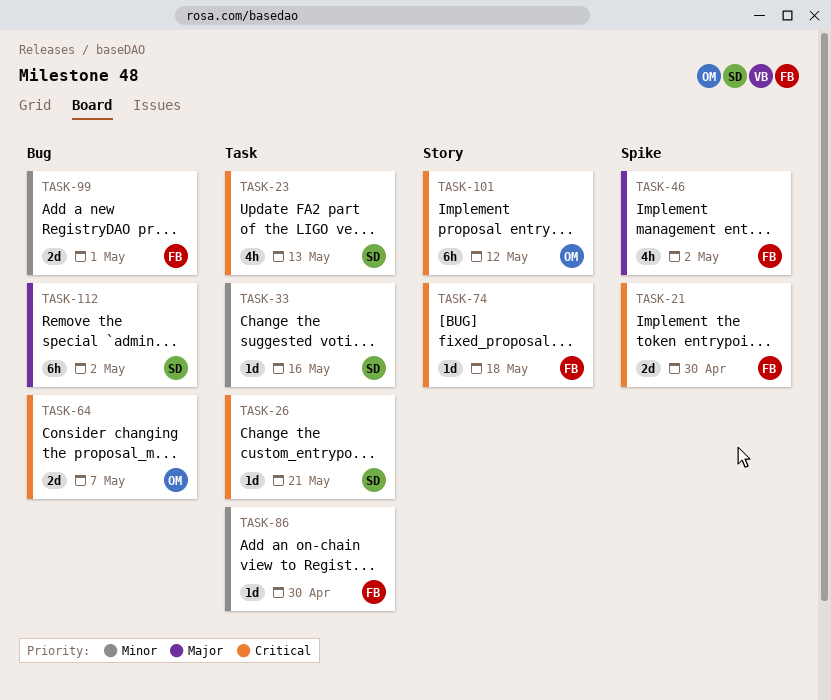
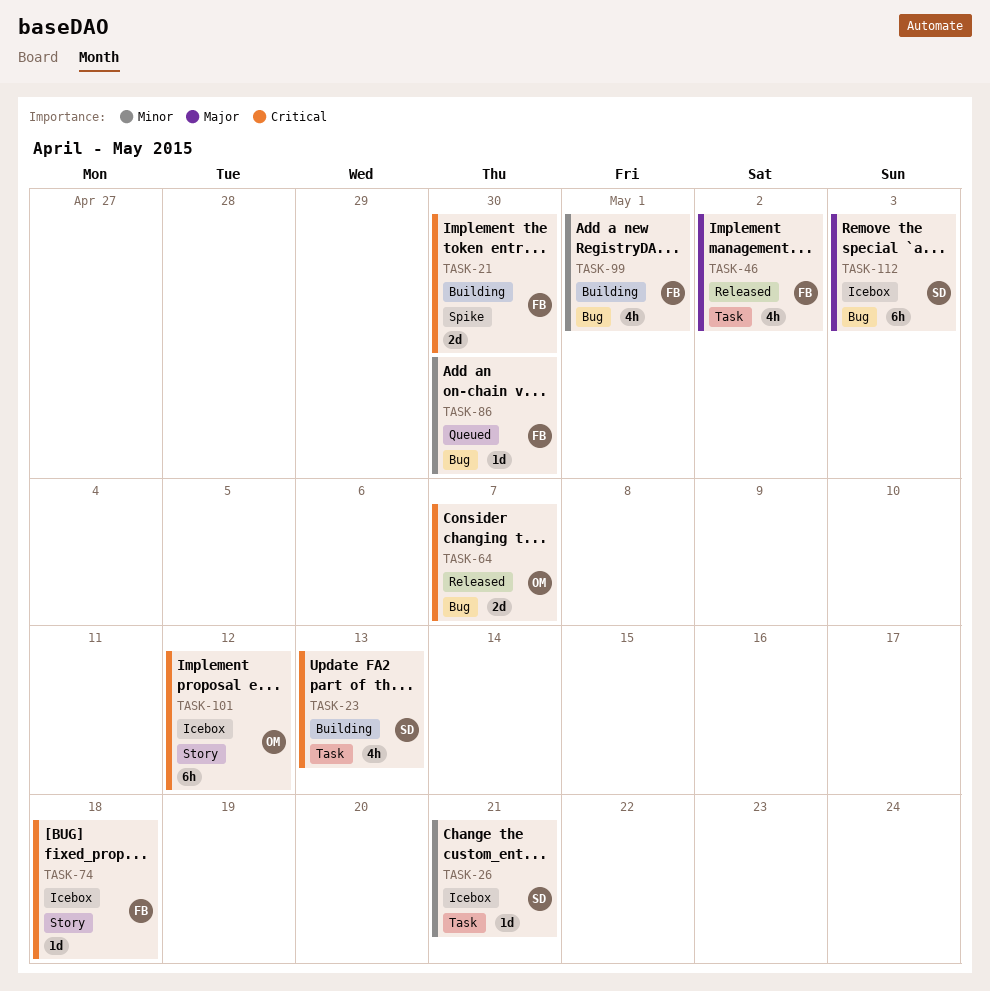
TASK-26, priority: Critical -> Minor
TASK-33: present -> none
TASK-46, label: Spike -> Task
TASK-86, label: Task -> Bug
TASK-99, estimate: 2d -> 4h
TASK-112, due: May 2 -> May 3

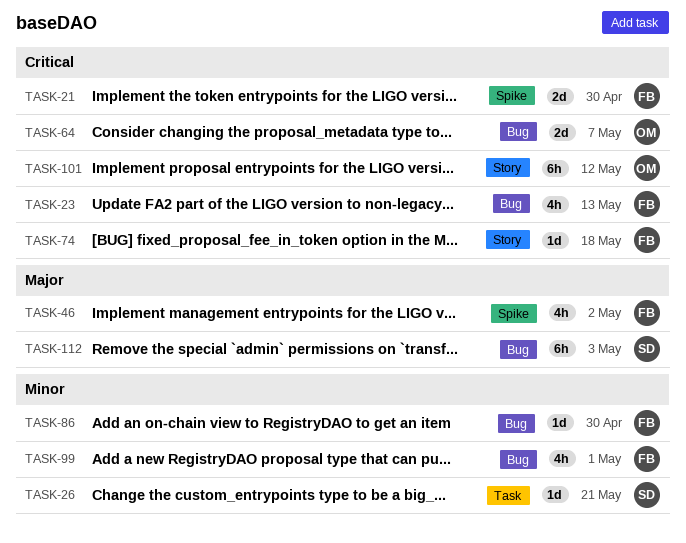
TASK-23, owner: SD -> FB
TASK-23, label: Task -> Bug
TASK-46, label: Task -> Spike

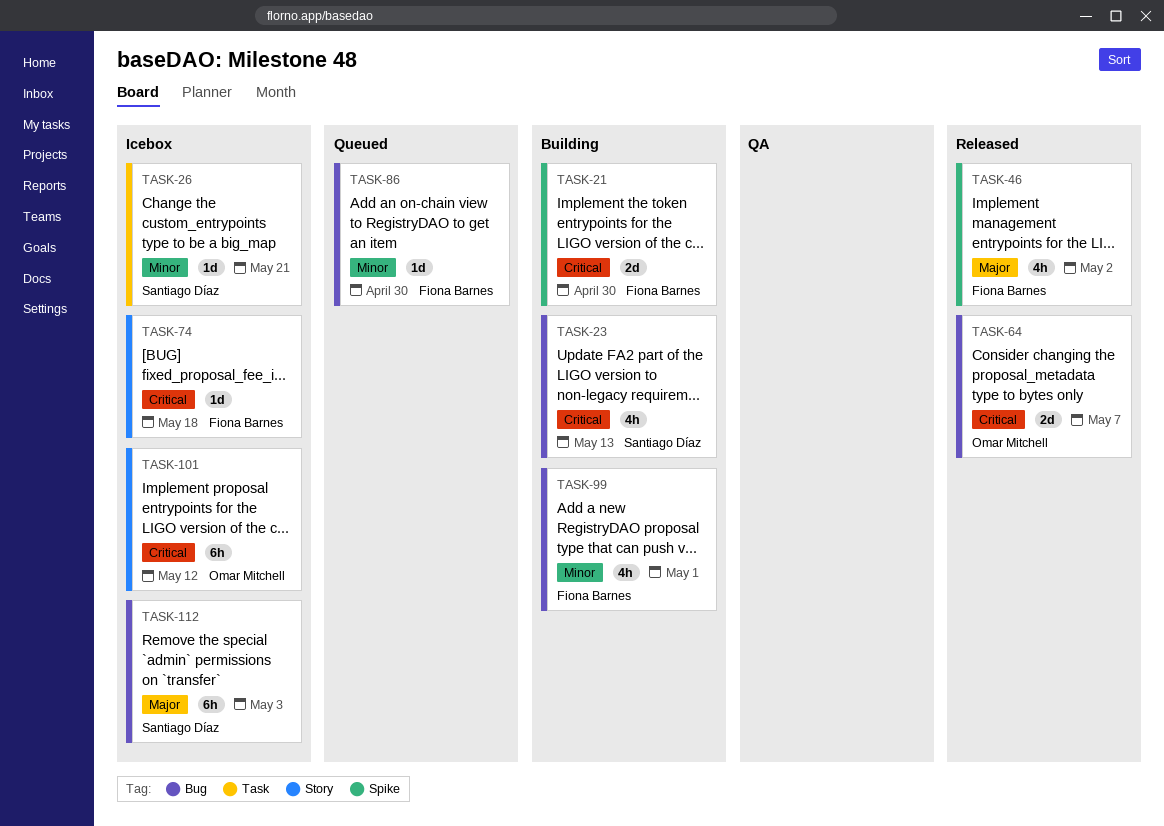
TASK-23, owner: Fiona Barnes -> Santiago Díaz

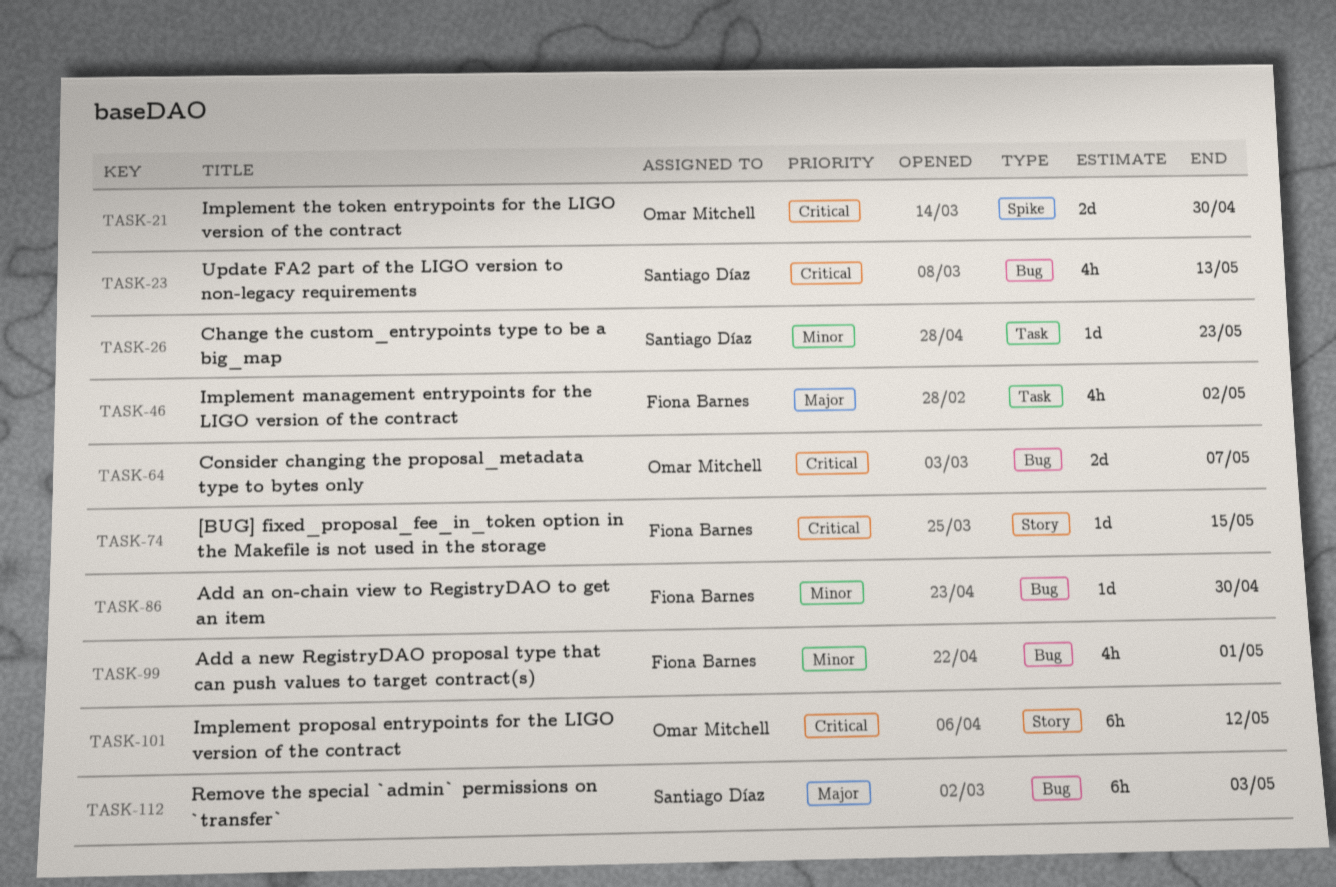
TASK-21, owner: Fiona Barnes -> Omar Mitchell
TASK-26, due: May 21 -> May 23
TASK-46, label: Spike -> Task
TASK-74, due: May 18 -> May 15

